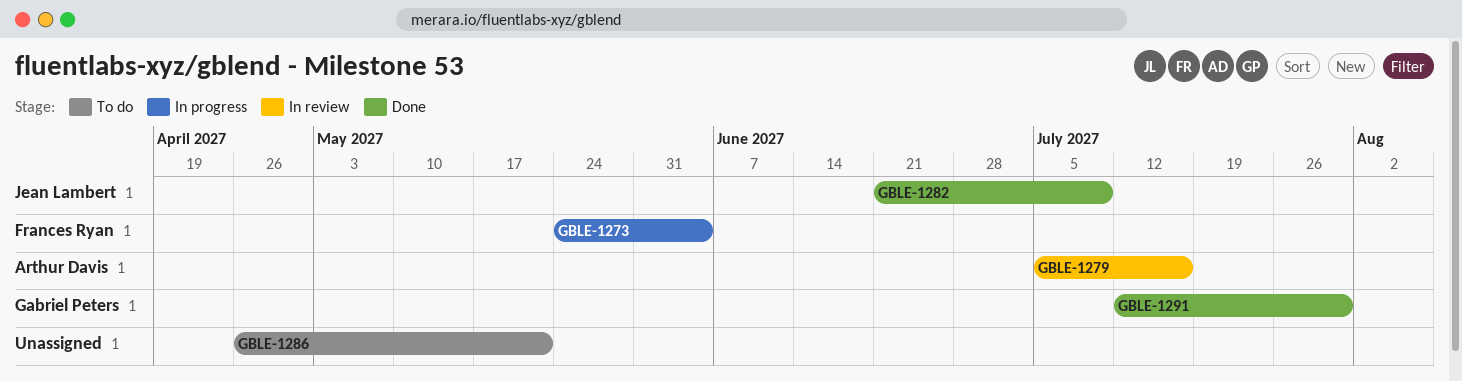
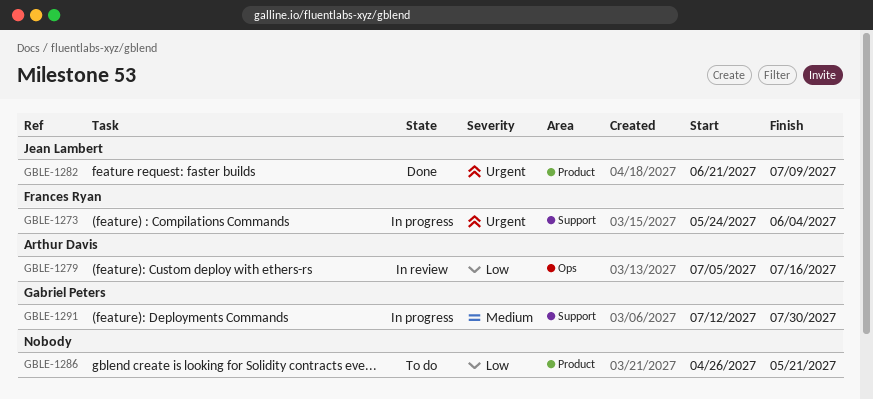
GBLE-1291, status: Done -> In progress

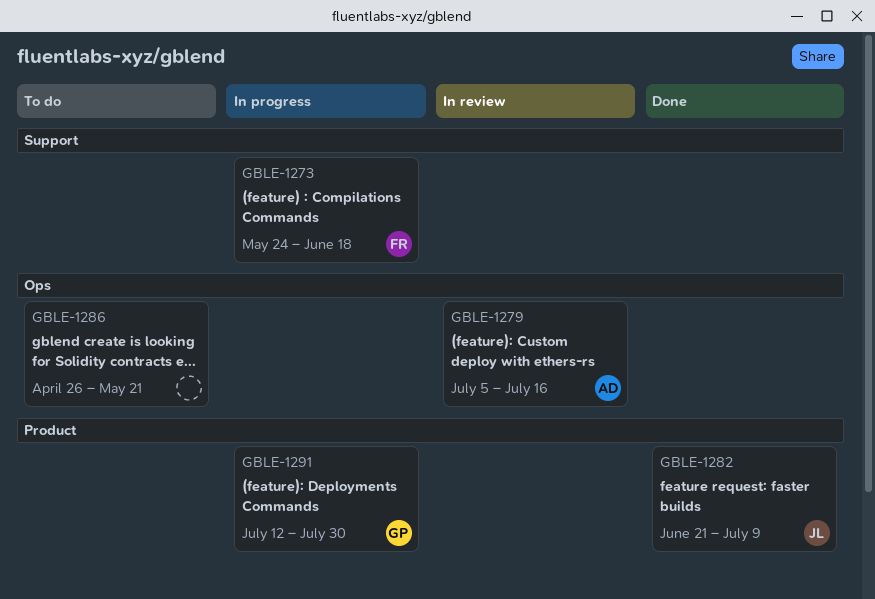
GBLE-1273, due: Jun 4 -> Jun 18
GBLE-1286, label: Product -> Ops
GBLE-1291, label: Support -> Product

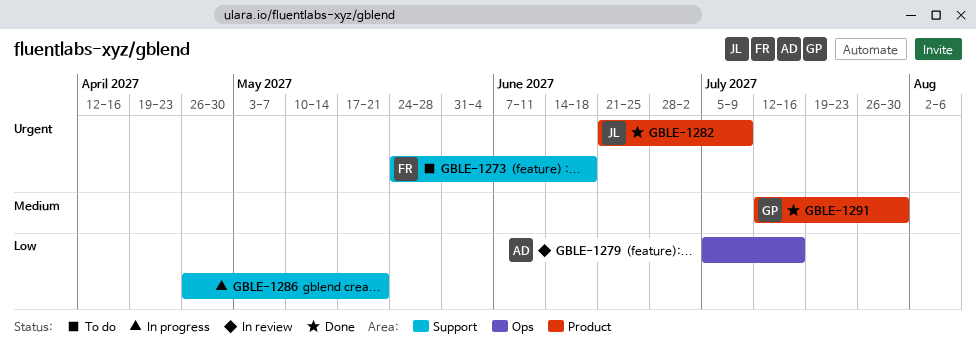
GBLE-1273, status: In progress -> To do
GBLE-1286, status: To do -> In progress
GBLE-1286, label: Ops -> Support
GBLE-1291, status: In progress -> Done

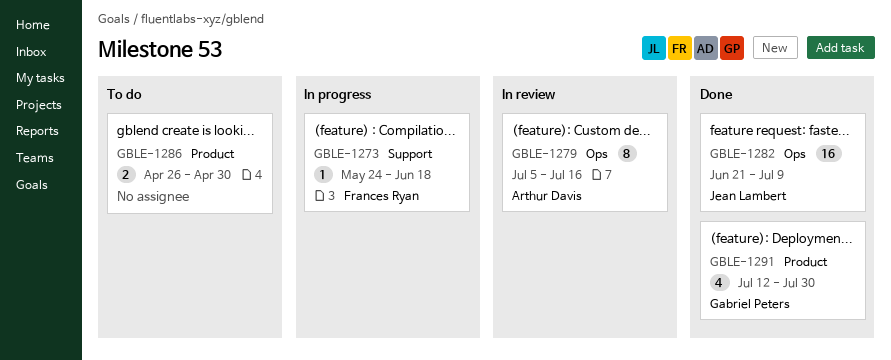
GBLE-1273, status: To do -> In progress
GBLE-1282, label: Product -> Ops
GBLE-1286, status: In progress -> To do
GBLE-1286, label: Support -> Product
GBLE-1286, due: May 21 -> Apr 30

